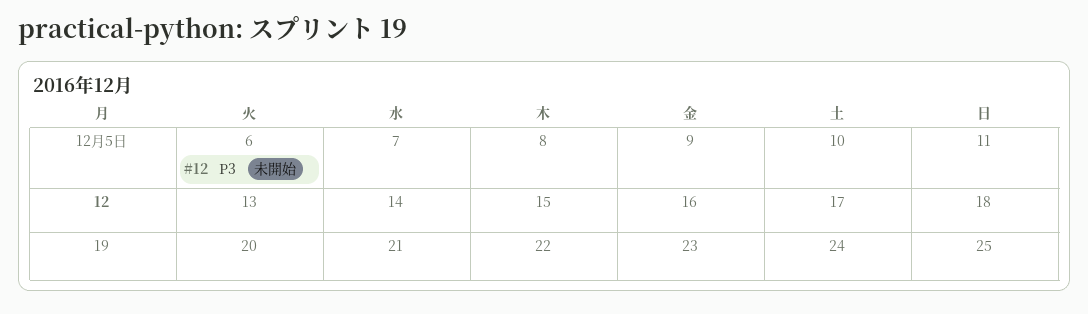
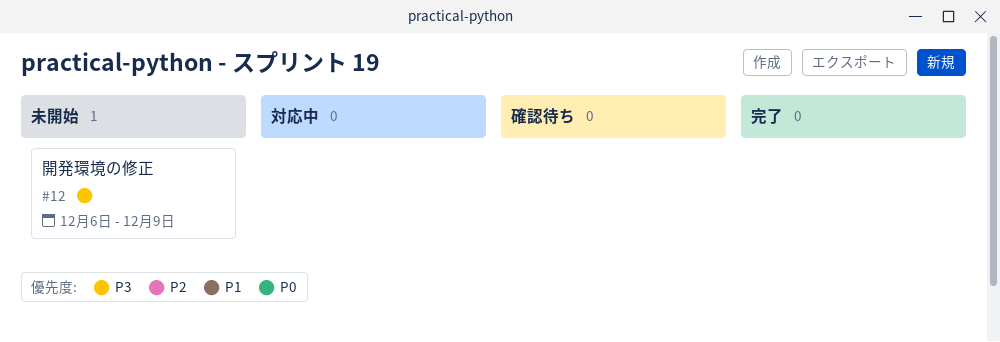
#12, due: Dec 6 -> Dec 9

